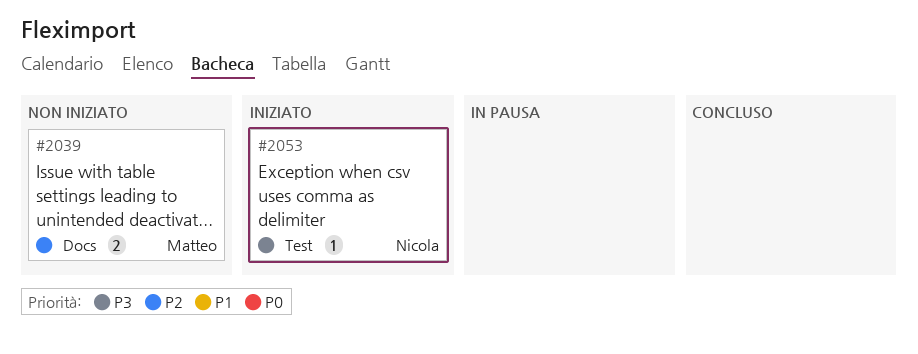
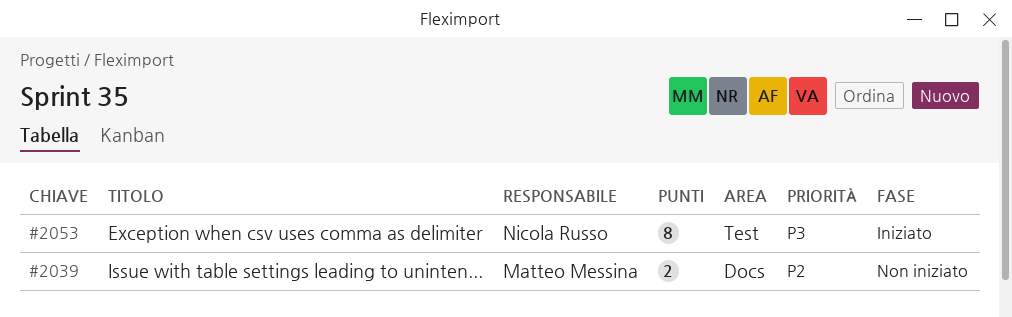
#2053, estimate: 1 -> 8

